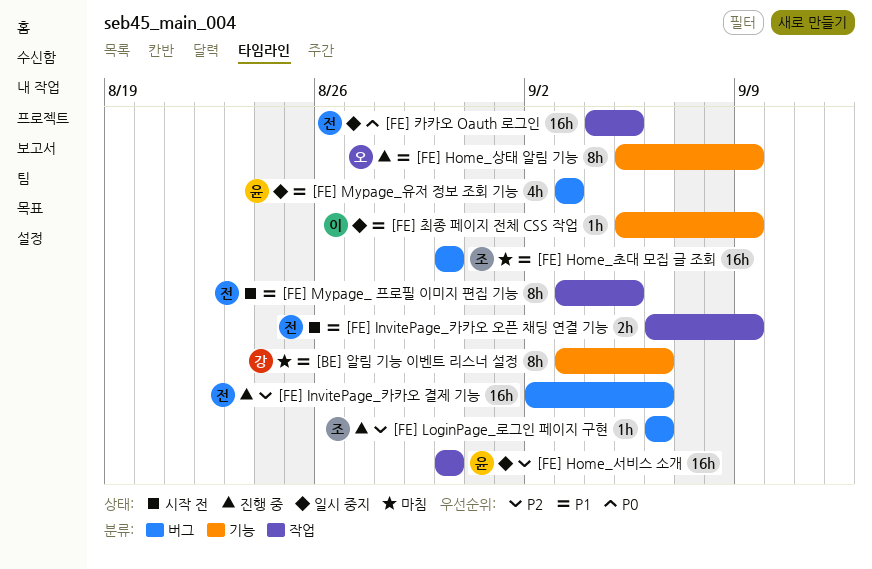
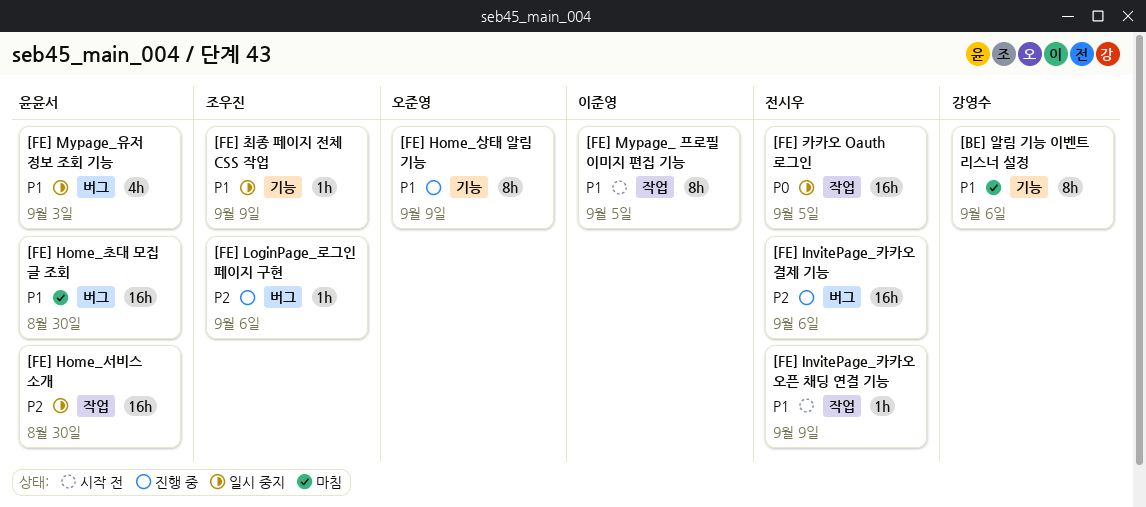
[FE] Home_초대 모집 글 조회, owner: 조우진 -> 윤윤서
[FE] InvitePage_카카오 오픈 채딩 연결 기능, estimate: 2h -> 1h
[FE] Mypage_ 프로필 이미지 편집 기능, owner: 전시우 -> 이준영
[FE] 최종 페이지 전체 CSS 작업, owner: 이준영 -> 조우진

